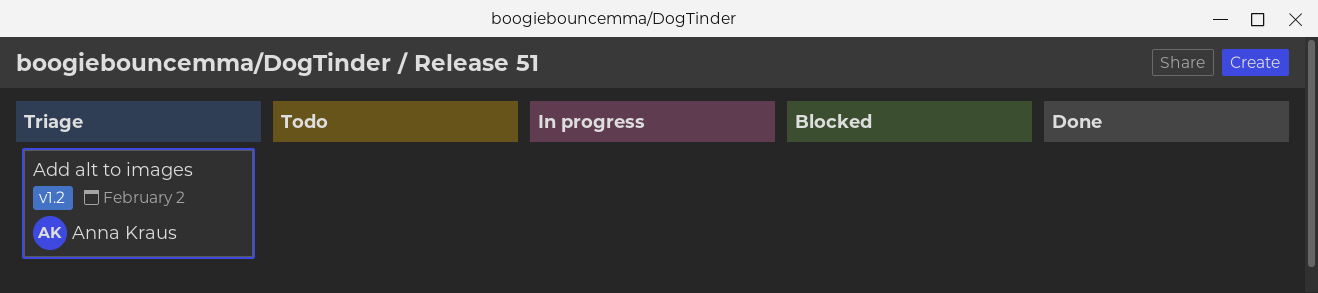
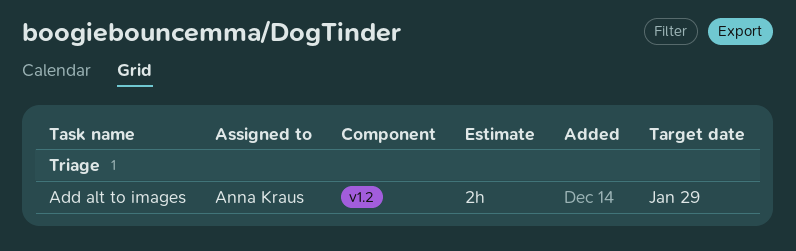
Add alt to images, due: Feb 2 -> Jan 29

